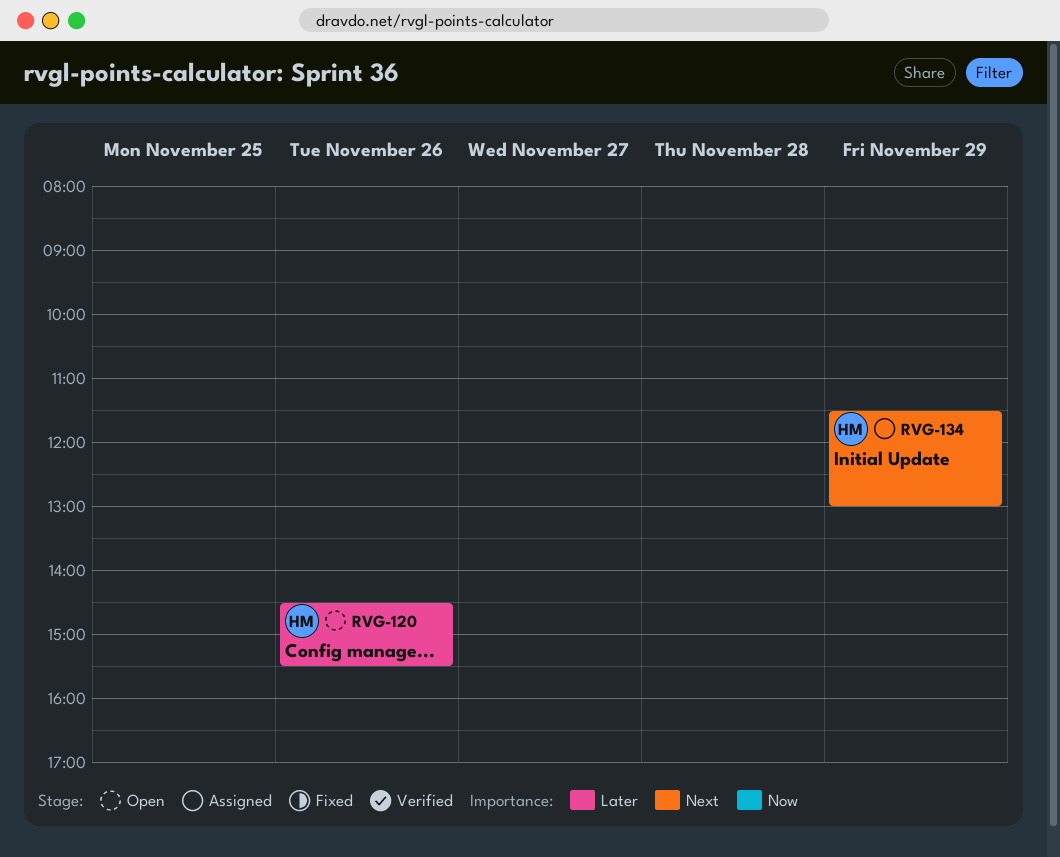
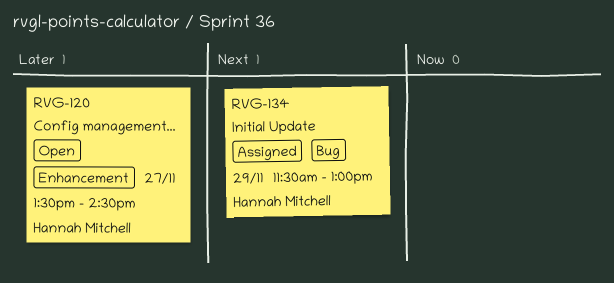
RVG-120, day: Nov 26 -> Nov 27
RVG-120, begins: 14:30 -> 13:30
RVG-120, ends: 15:30 -> 14:30

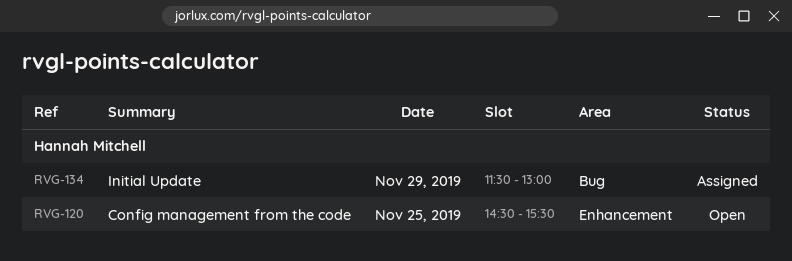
RVG-120, day: Nov 27 -> Nov 25
RVG-120, begins: 13:30 -> 14:30
RVG-120, ends: 14:30 -> 15:30

